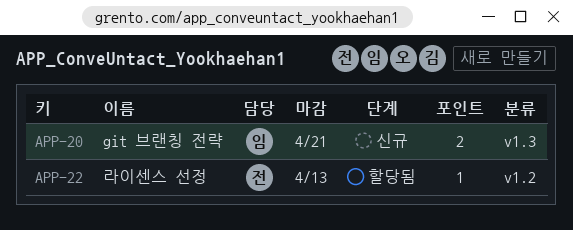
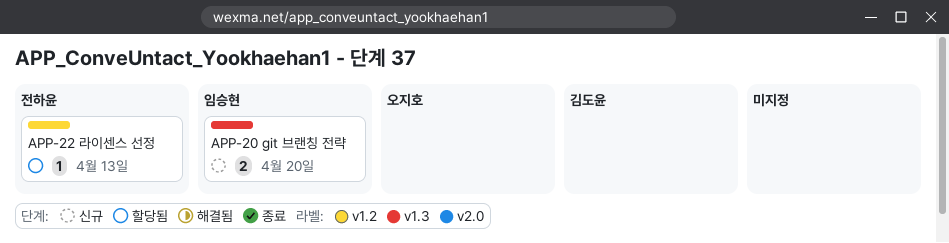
APP-20, due: Apr 21 -> Apr 20

